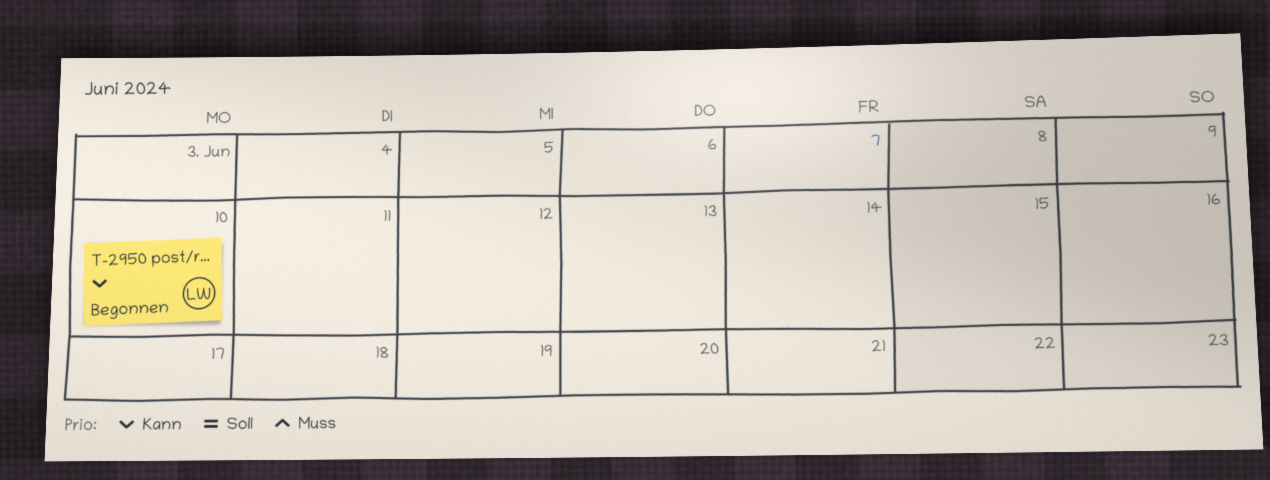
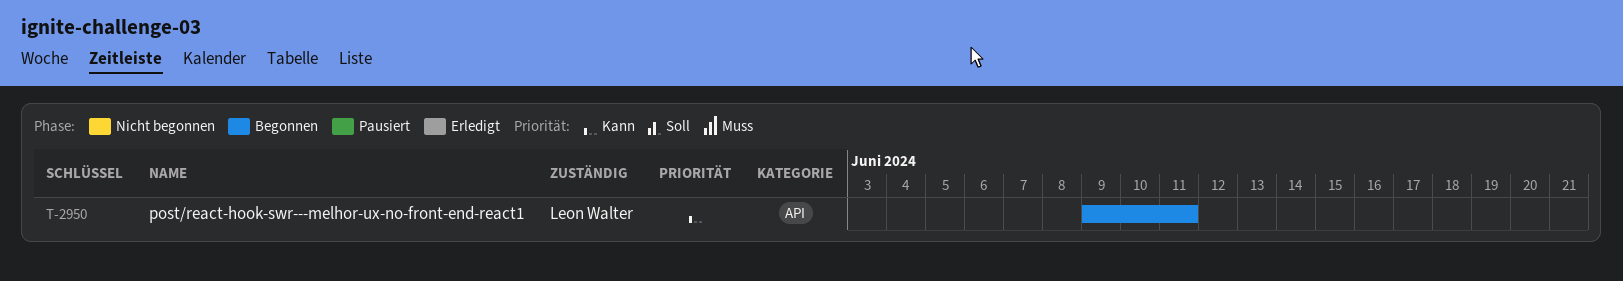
T-2950, due: Jun 10 -> Jun 11

